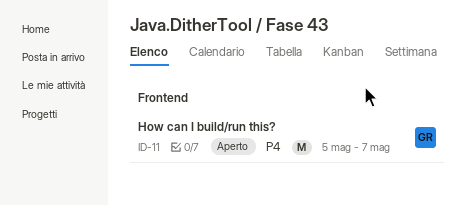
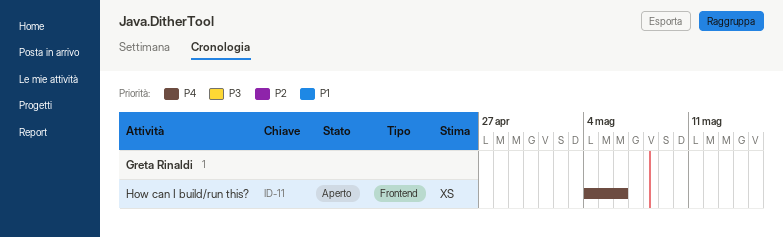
ID-11, estimate: M -> XS
ID-11, start: May 5 -> May 4
ID-11, due: May 7 -> May 6

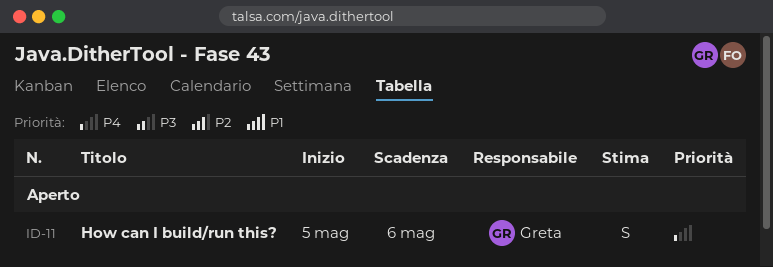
ID-11, estimate: XS -> S
ID-11, start: May 4 -> May 5

